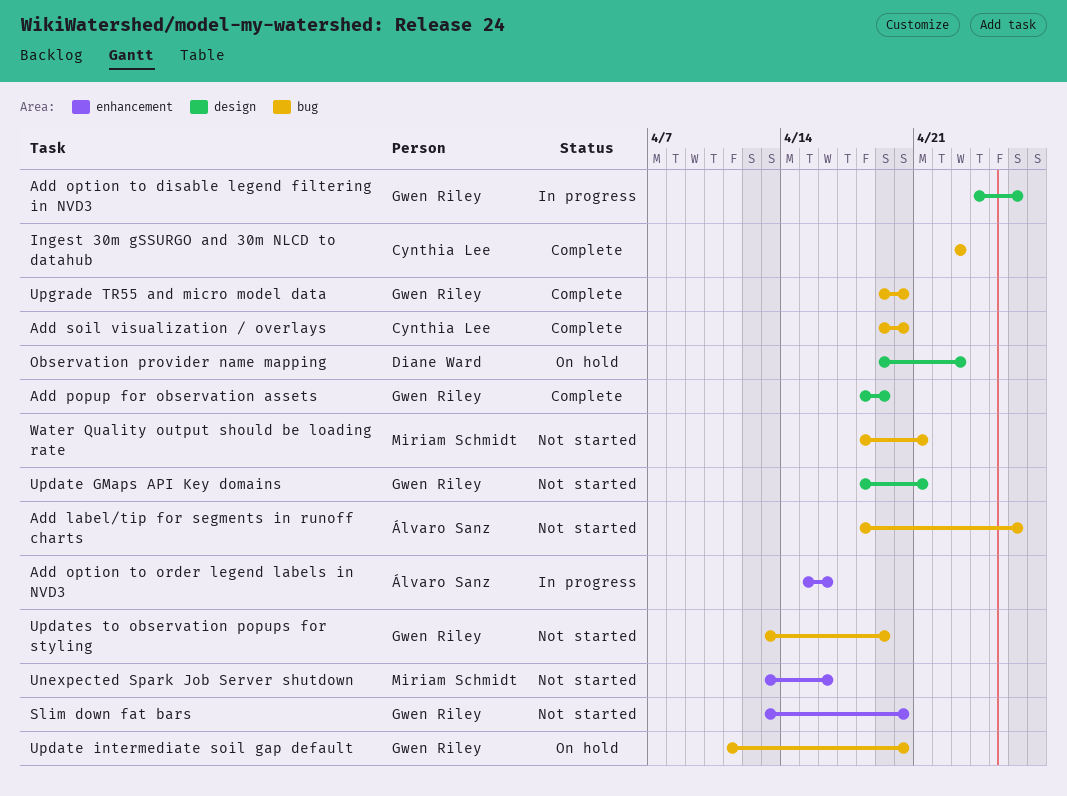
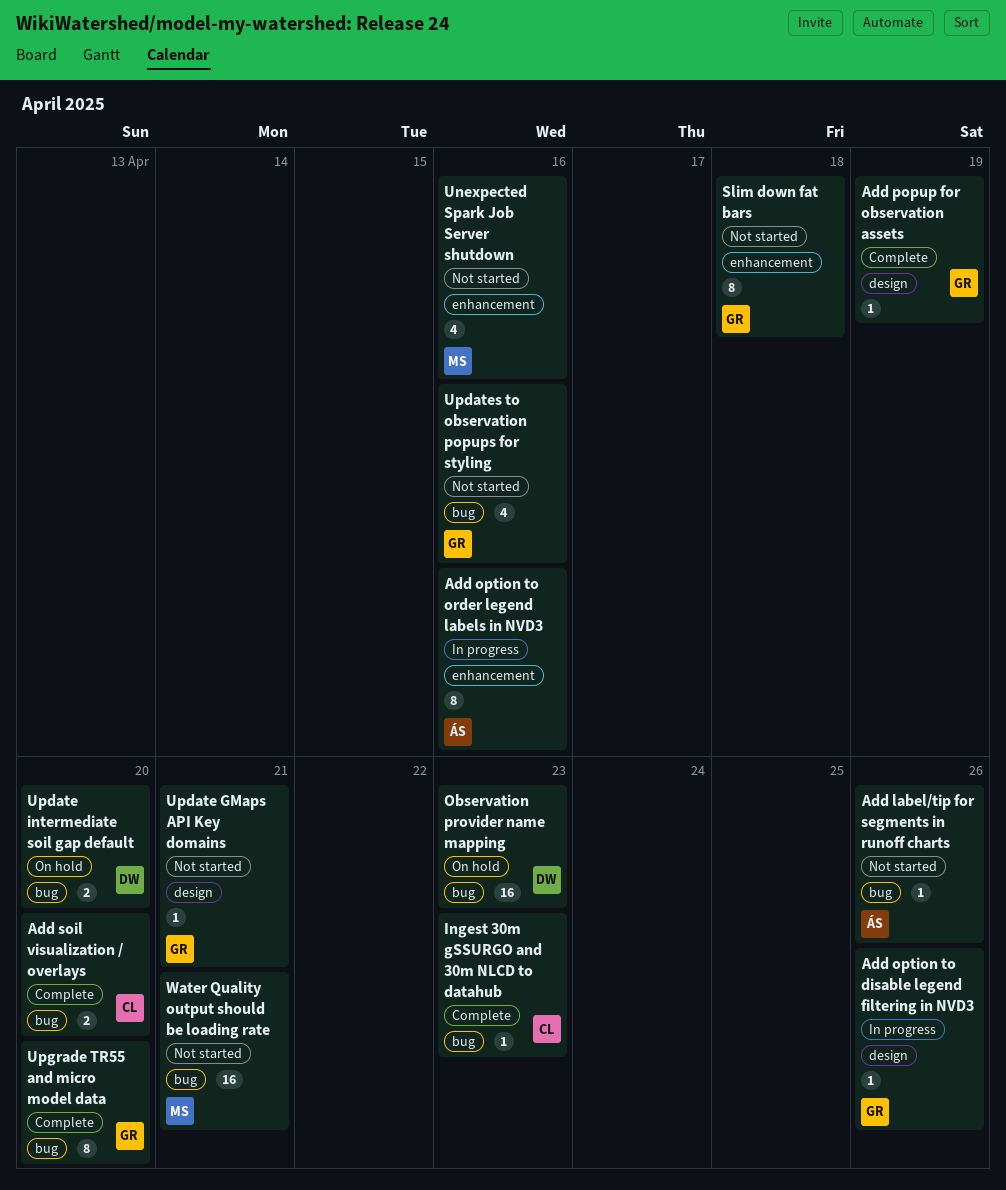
Observation provider name mapping, label: design -> bug
Slim down fat bars, due: Apr 20 -> Apr 18
Update intermediate soil gap default, owner: Gwen Riley -> Diane Ward
Updates to observation popups for styling, due: Apr 19 -> Apr 16

